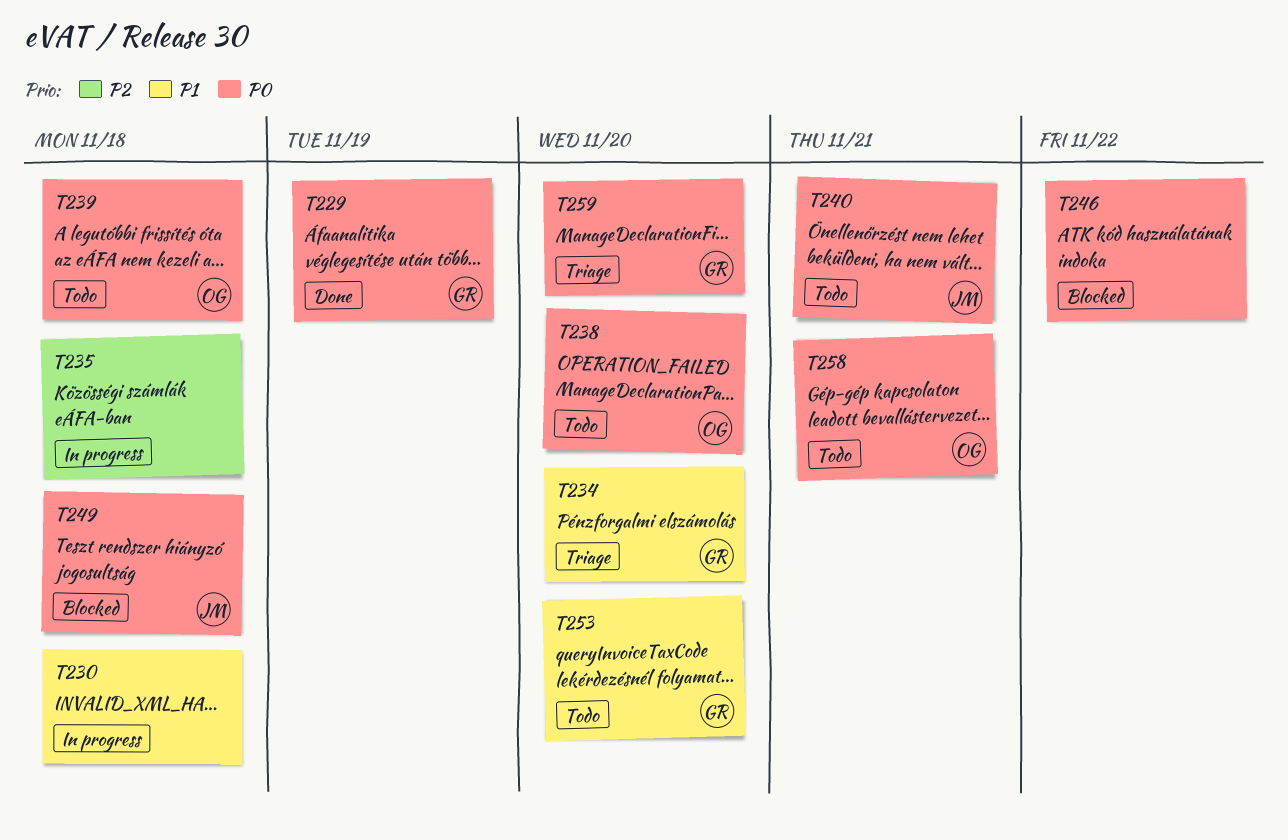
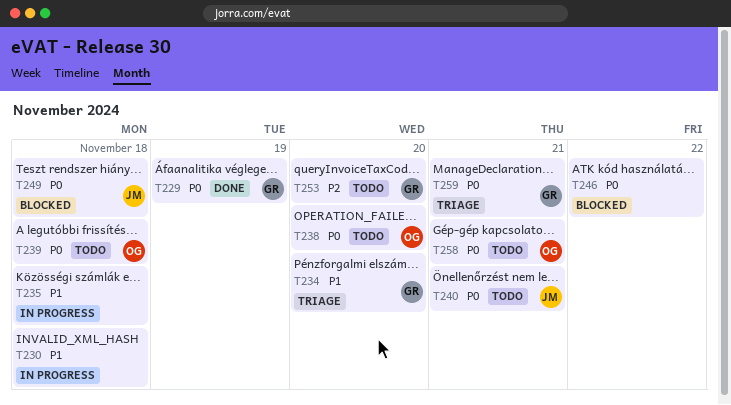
T235, priority: P2 -> P1
T253, priority: P1 -> P2
T259, due: Nov 20 -> Nov 21

